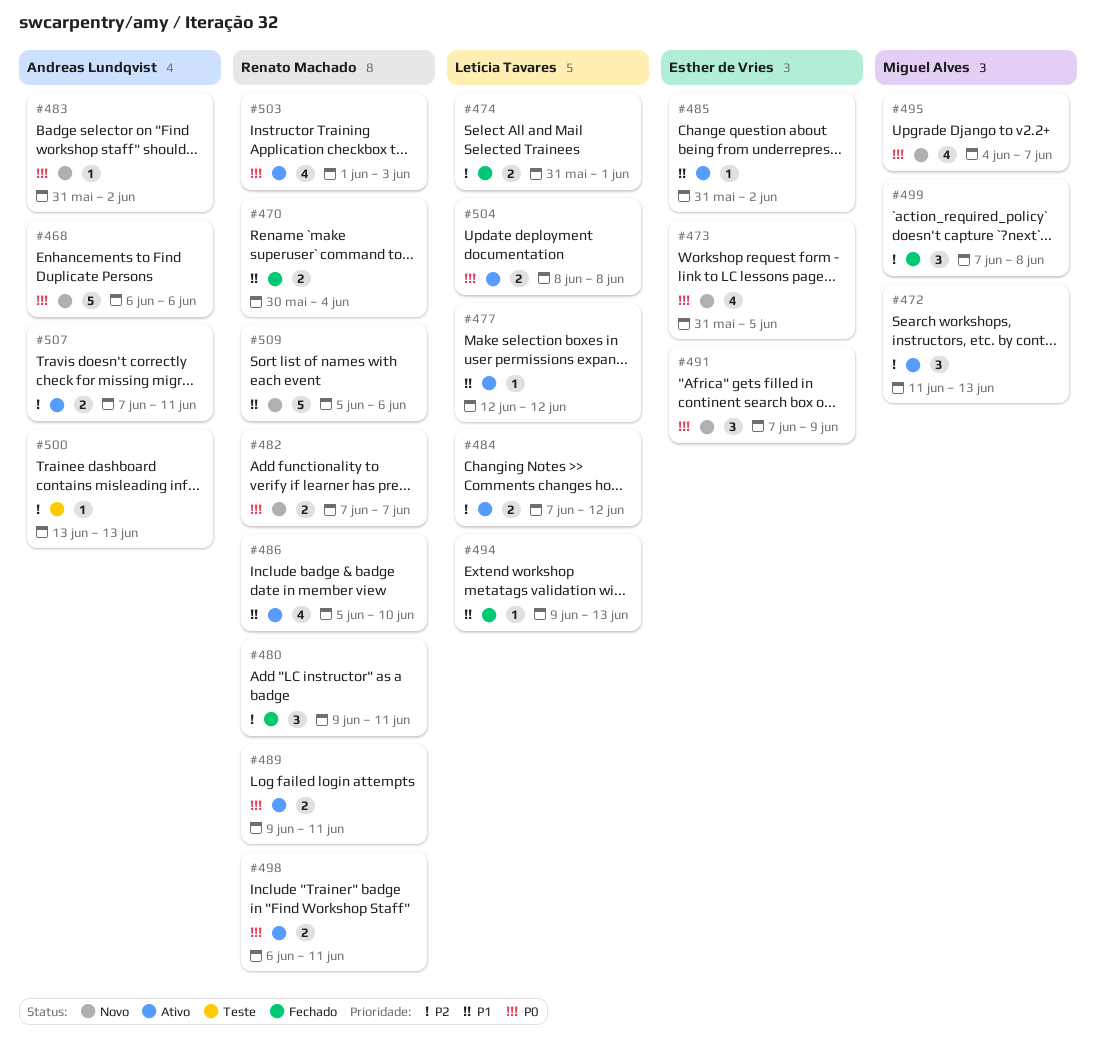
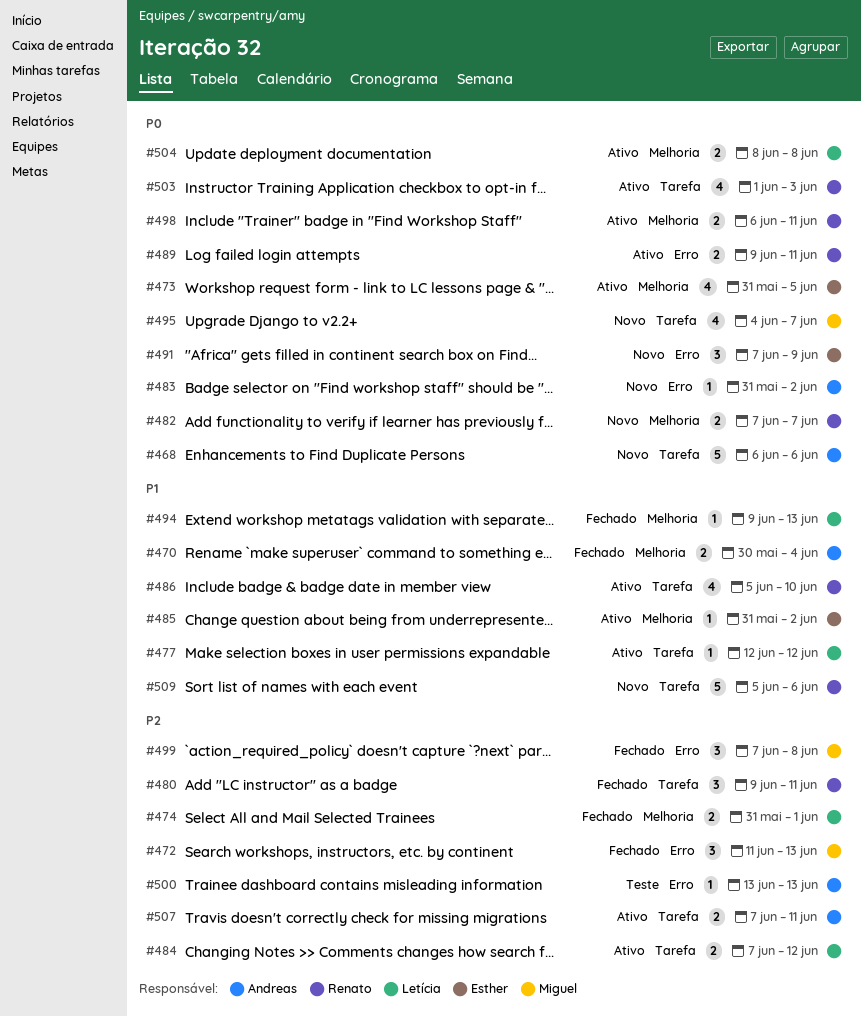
#470, owner: Renato Machado -> Andreas Lundqvist
#472, status: Ativo -> Fechado
#473, status: Novo -> Ativo

